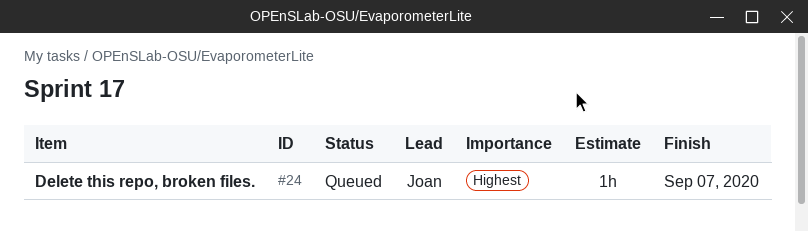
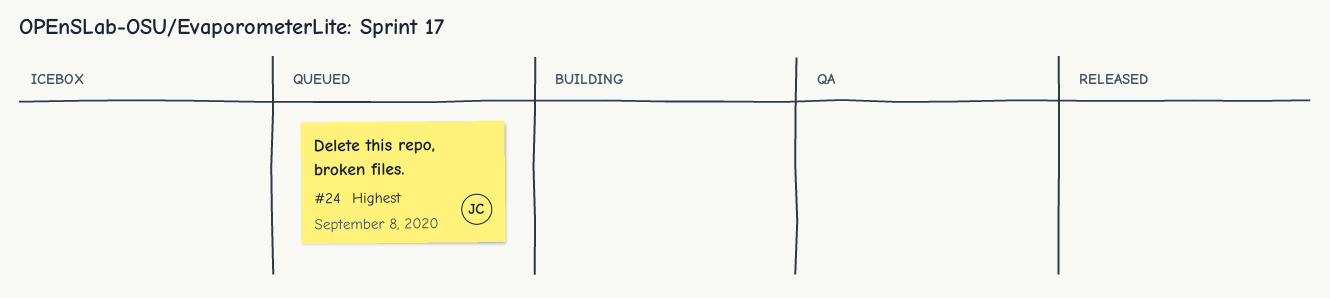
#24, due: Sep 7 -> Sep 8

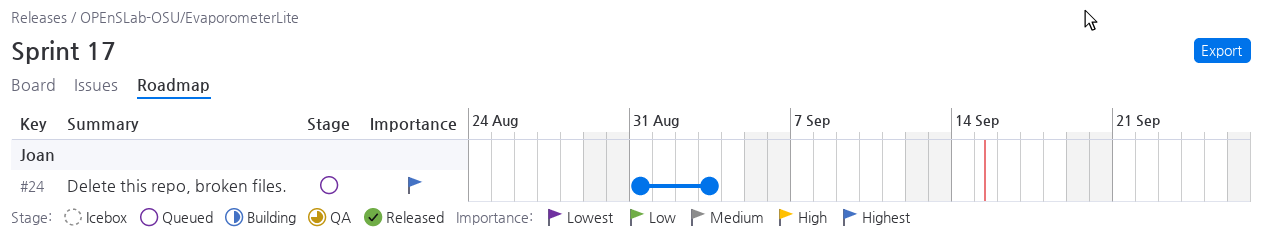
#24, due: Sep 8 -> Sep 3

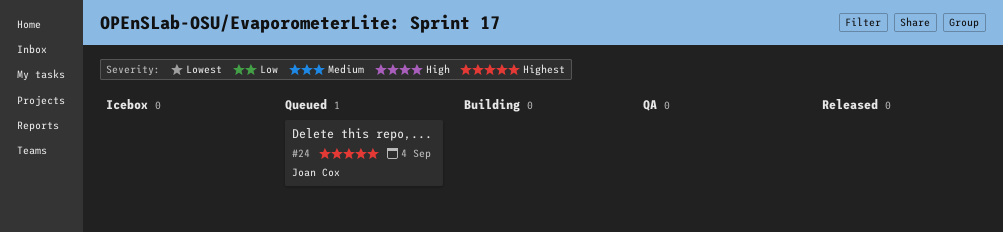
#24, due: Sep 3 -> Sep 4

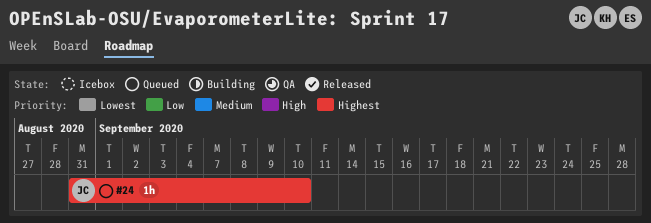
#24, due: Sep 4 -> Sep 10

